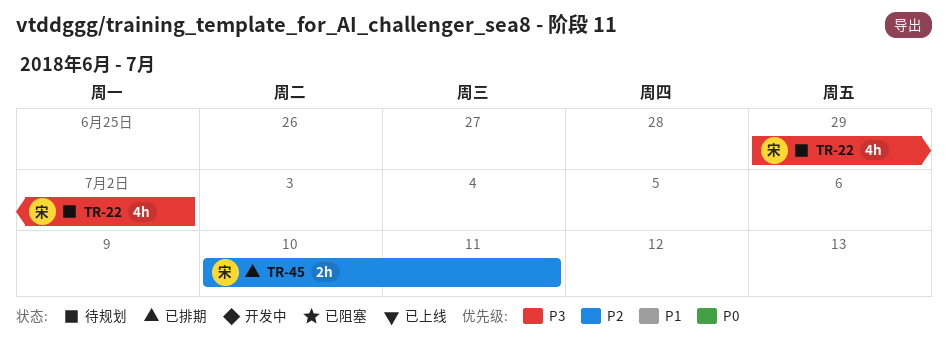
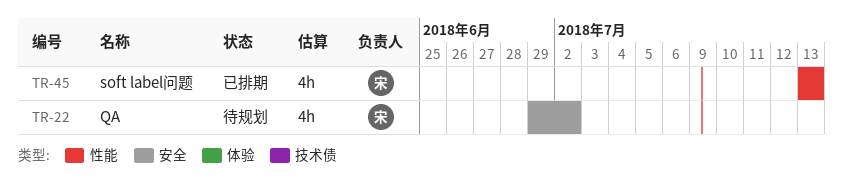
TR-45, estimate: 2h -> 4h
TR-45, start: Jul 10 -> Jul 13
TR-45, due: Jul 11 -> Jul 13

